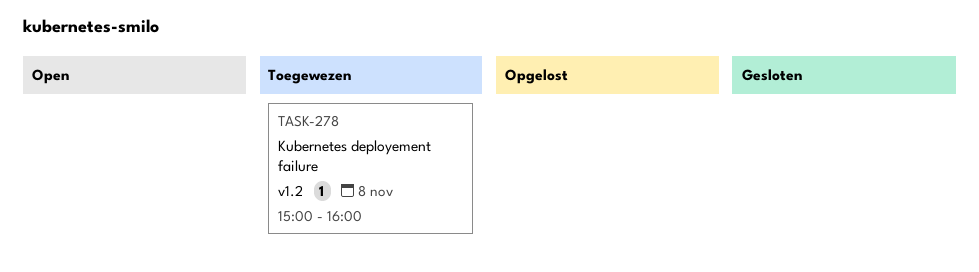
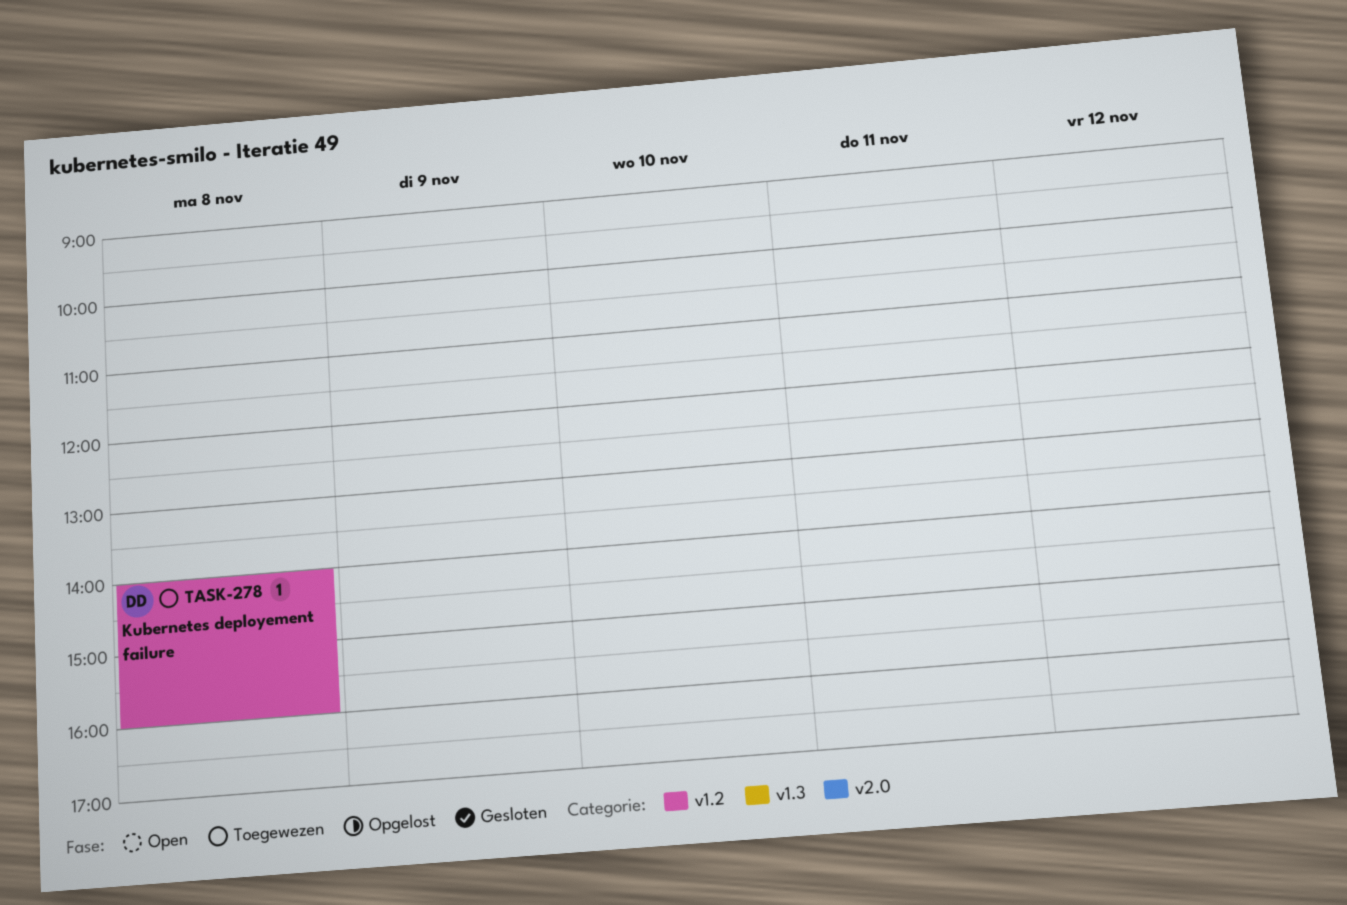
TASK-278, begins: 15:00 -> 14:00

